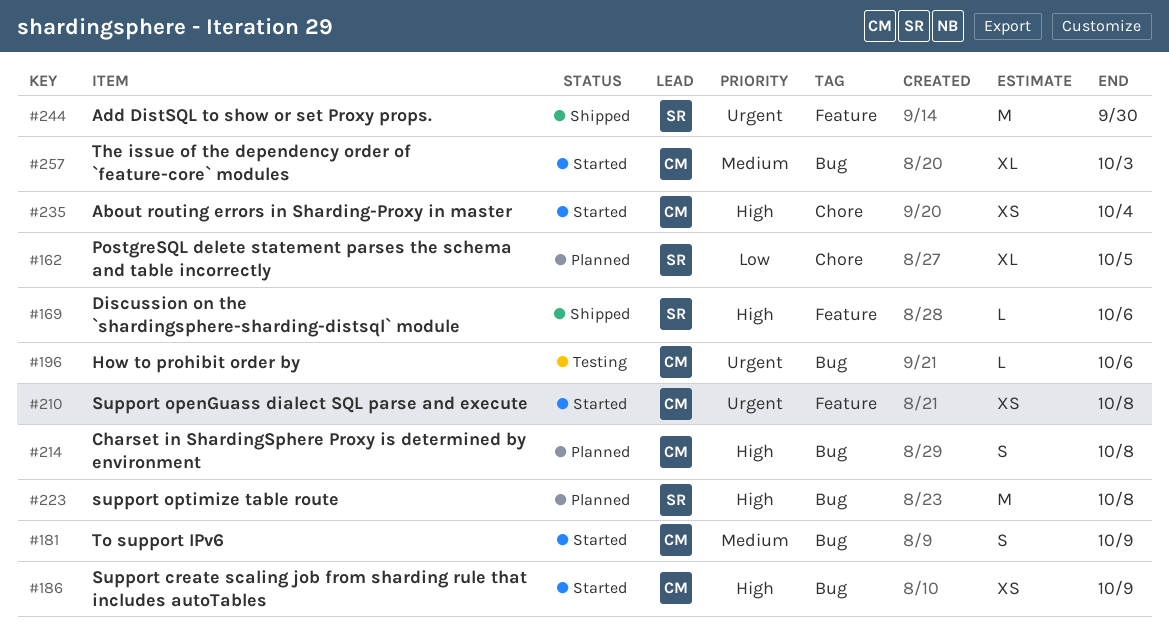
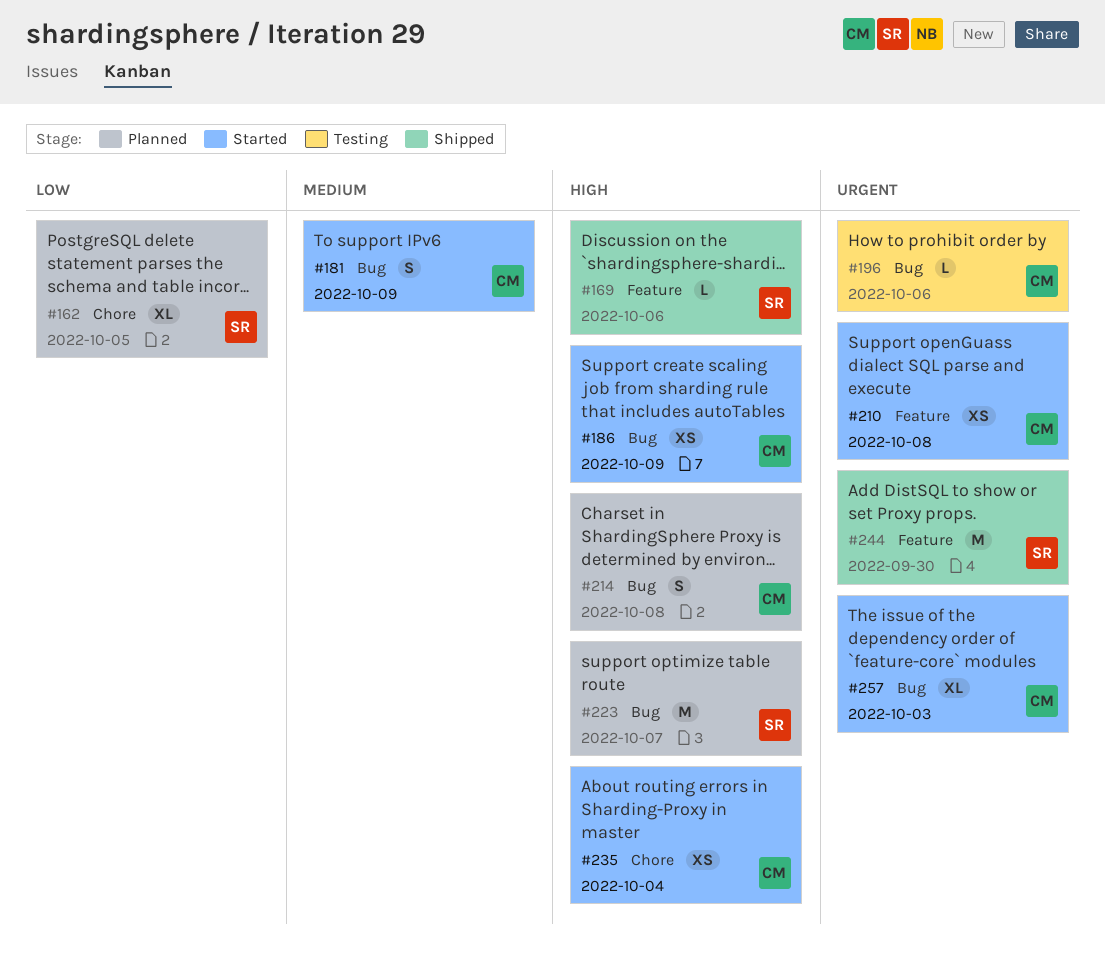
#223, due: Oct 8 -> Oct 7
#257, priority: Medium -> Urgent

